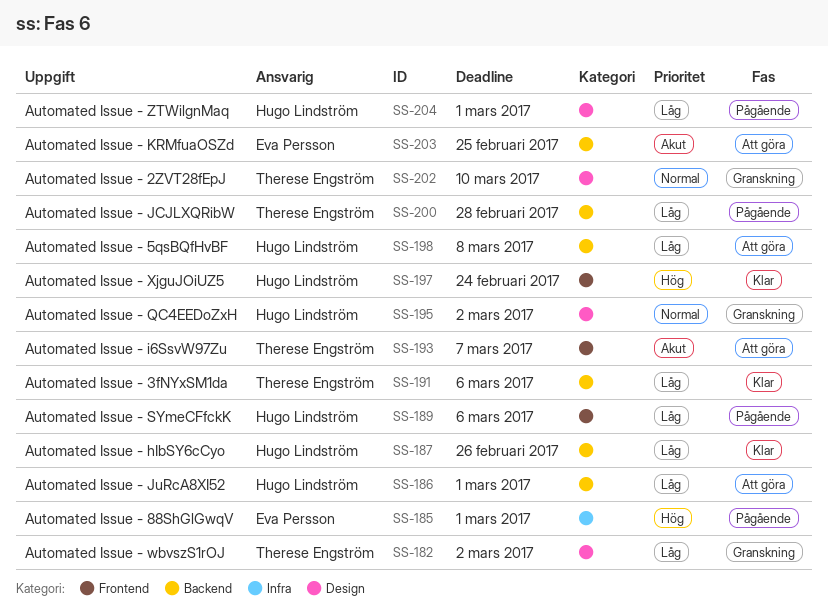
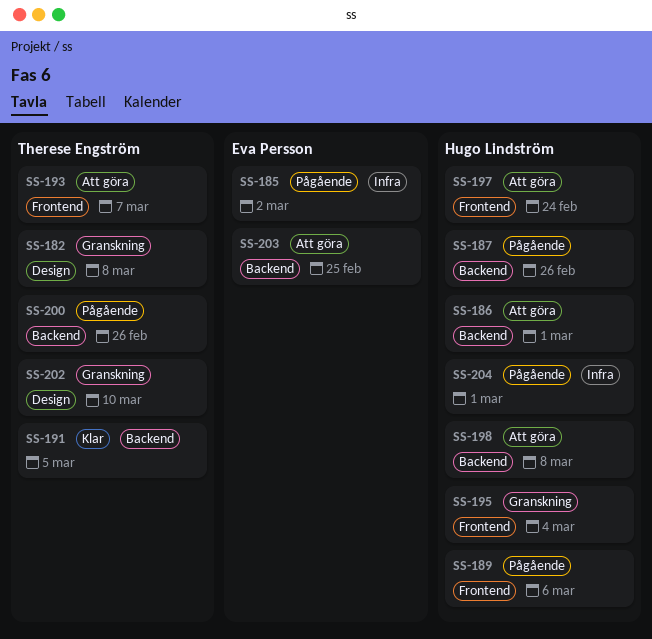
SS-182, due: Mar 2 -> Mar 8
SS-185, due: Mar 1 -> Mar 2
SS-187, status: Klar -> Pågående
SS-191, due: Mar 6 -> Mar 5
SS-195, label: Design -> Frontend
SS-195, due: Mar 2 -> Mar 4
SS-197, status: Klar -> Att göra
SS-200, due: Feb 28 -> Feb 26
SS-204, label: Design -> Infra

